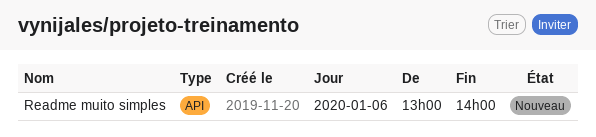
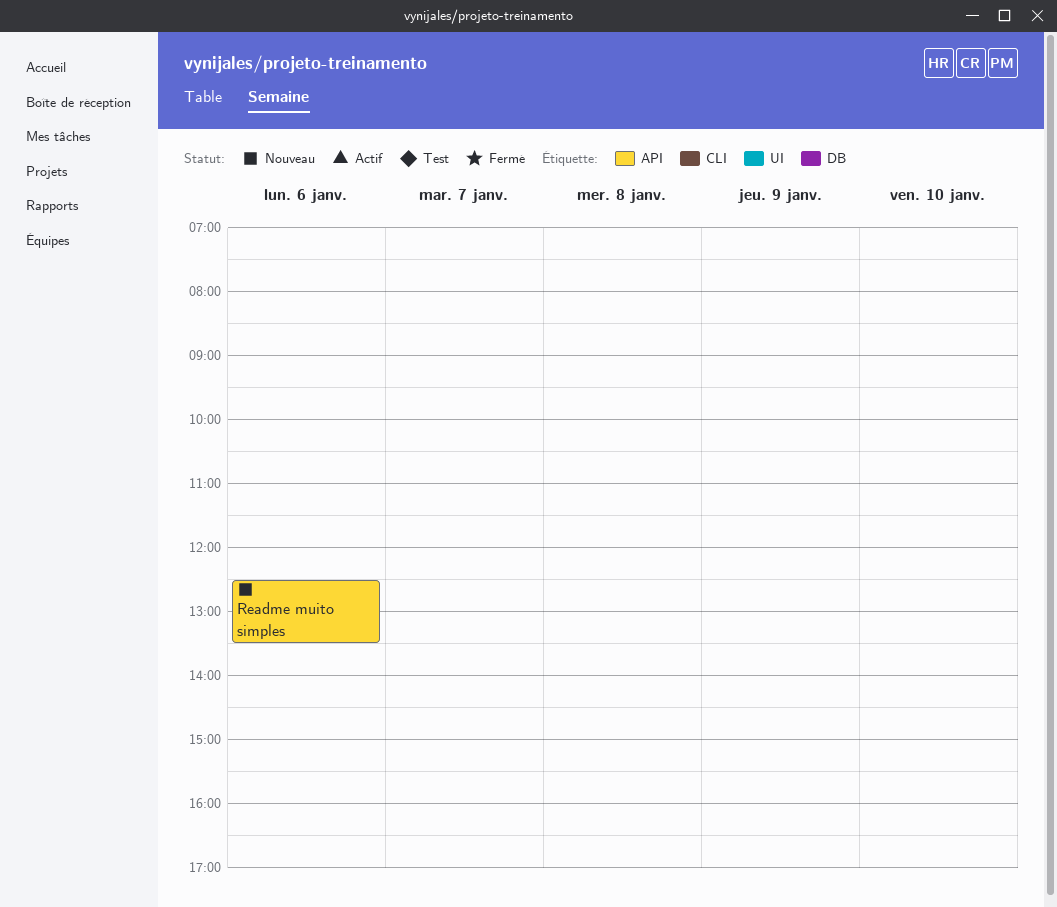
Readme muito simples, begins: 13:00 -> 12:30
Readme muito simples, ends: 14:00 -> 13:30

